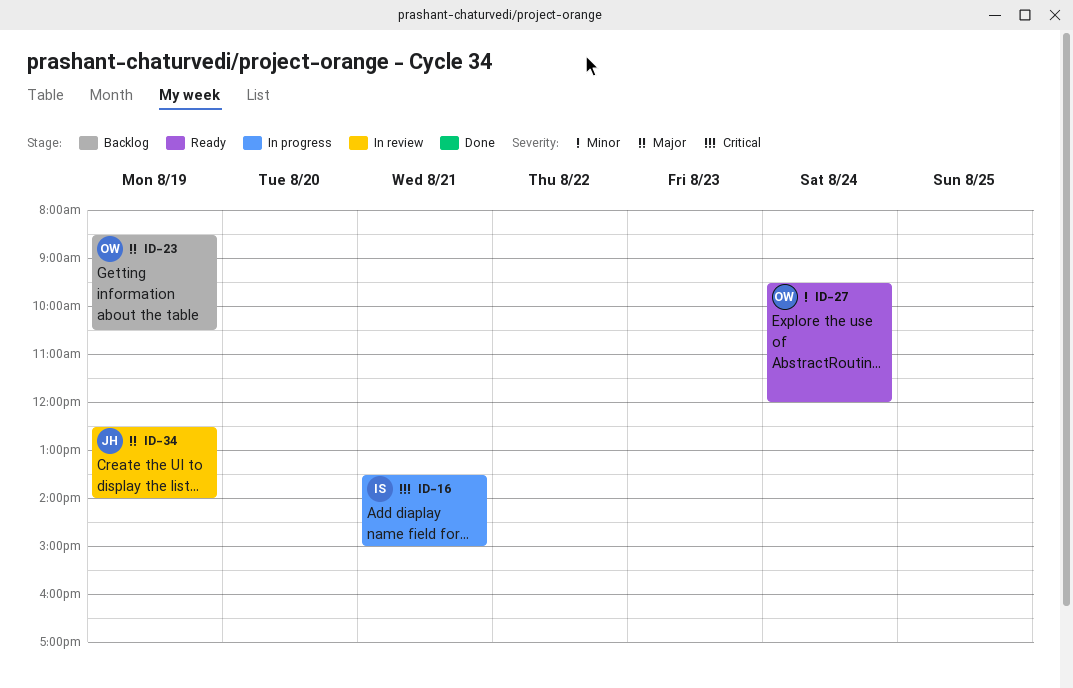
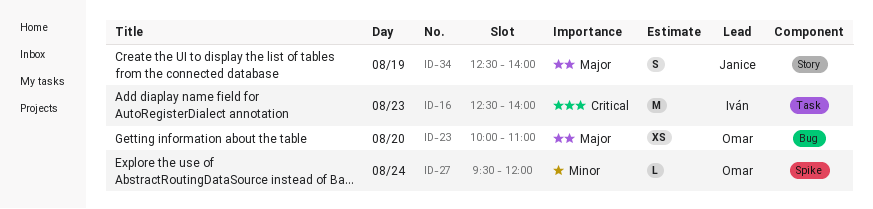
ID-16, day: Aug 21 -> Aug 23
ID-16, begins: 13:30 -> 12:30
ID-16, ends: 15:00 -> 14:00
ID-23, day: Aug 19 -> Aug 20
ID-23, begins: 08:30 -> 10:00
ID-23, ends: 10:30 -> 11:00

